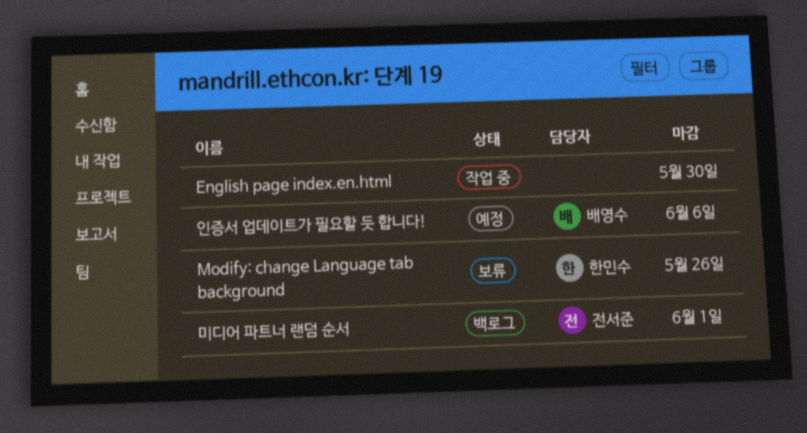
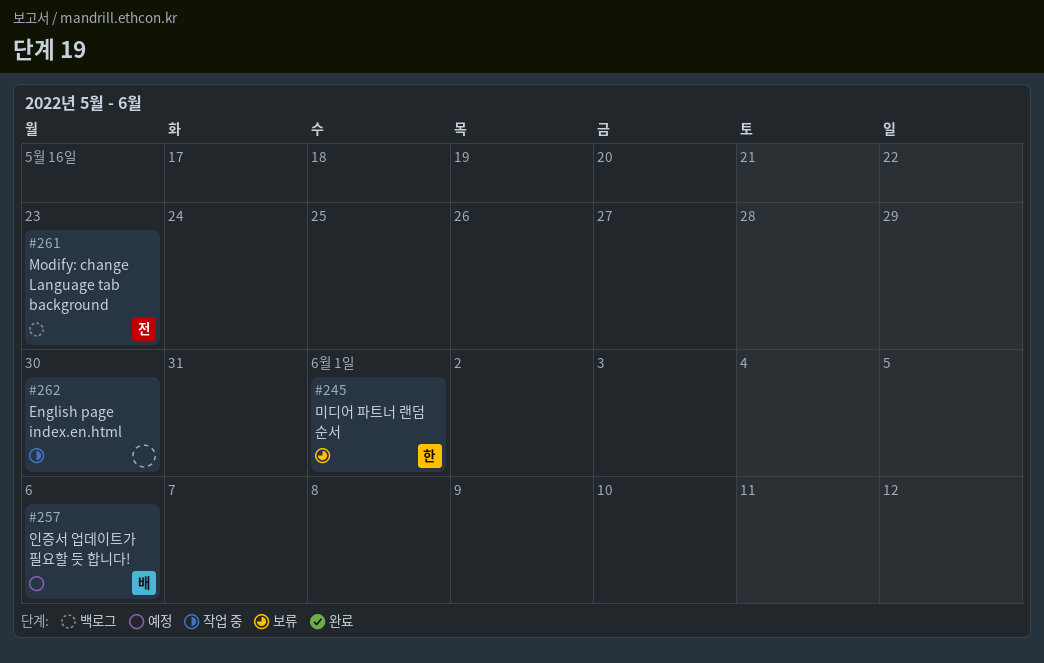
Modify: change Language tab background, status: 보류 -> 백로그
Modify: change Language tab background, owner: 한민수 -> 전서준
Modify: change Language tab background, due: May 26 -> May 23
미디어 파트너 랜덤 순서, status: 백로그 -> 보류
미디어 파트너 랜덤 순서, owner: 전서준 -> 한민수

